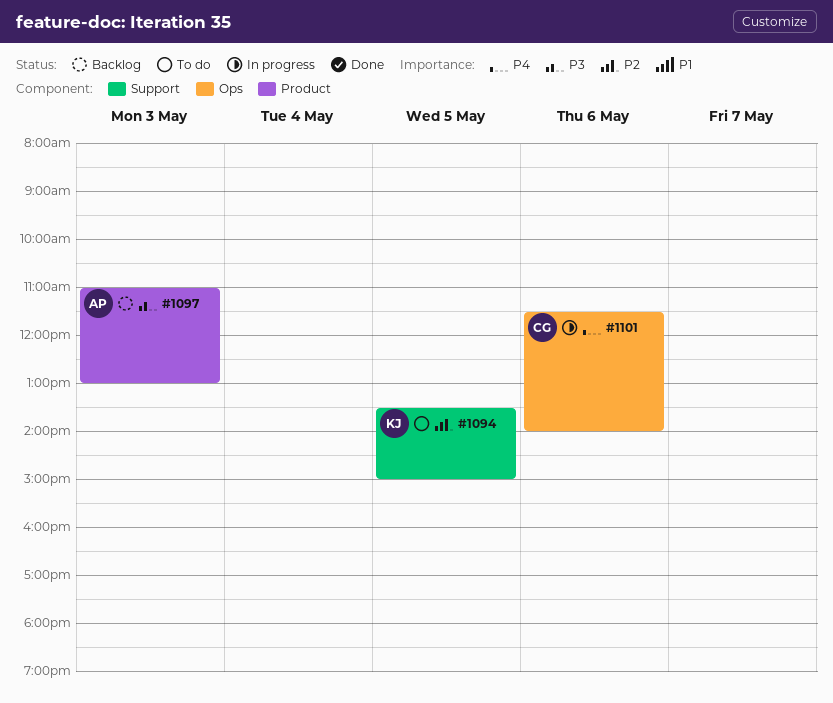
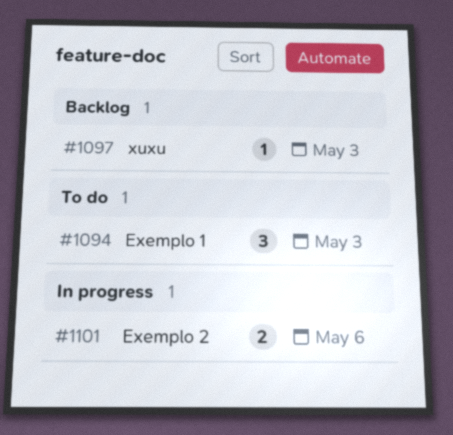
#1094, day: May 5 -> May 3

